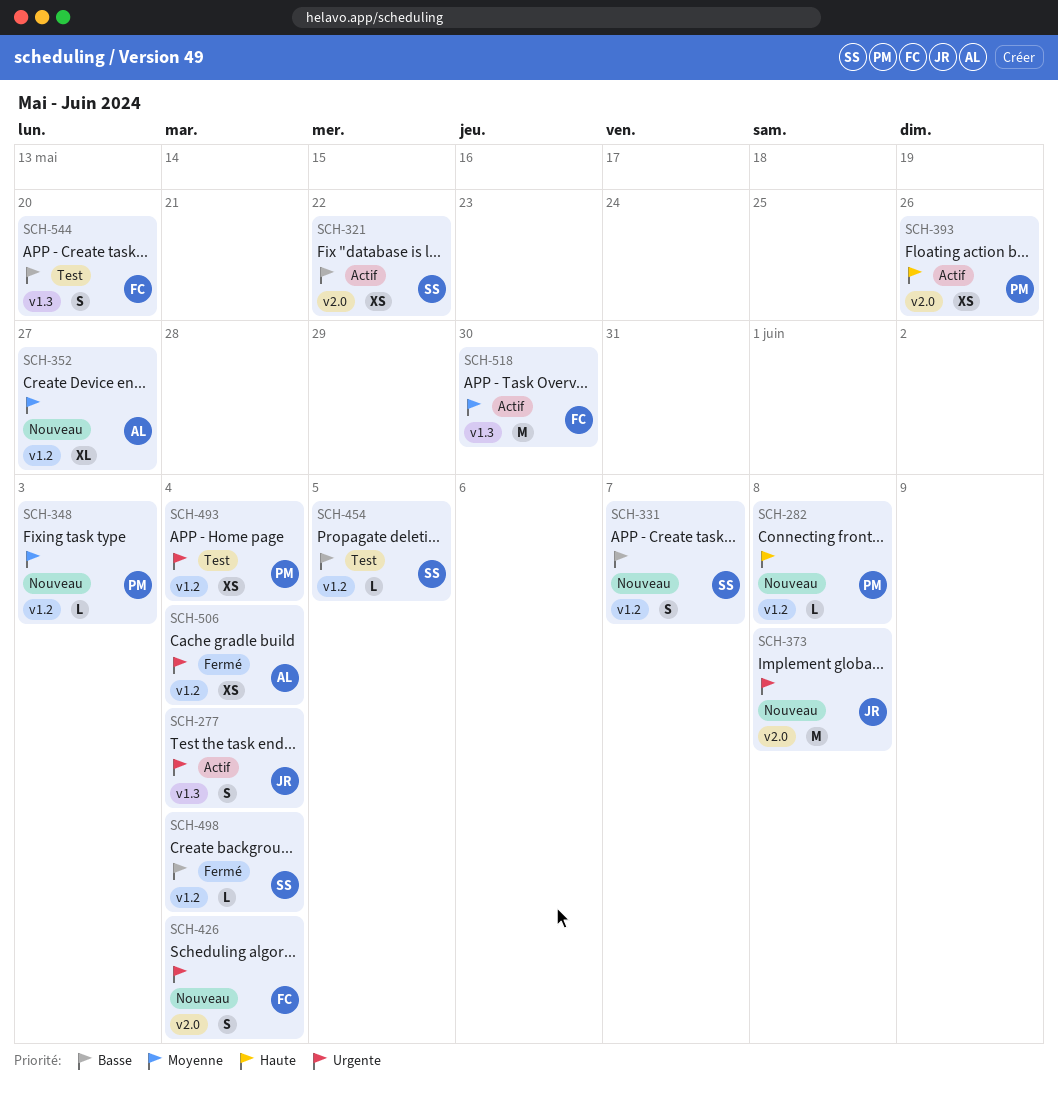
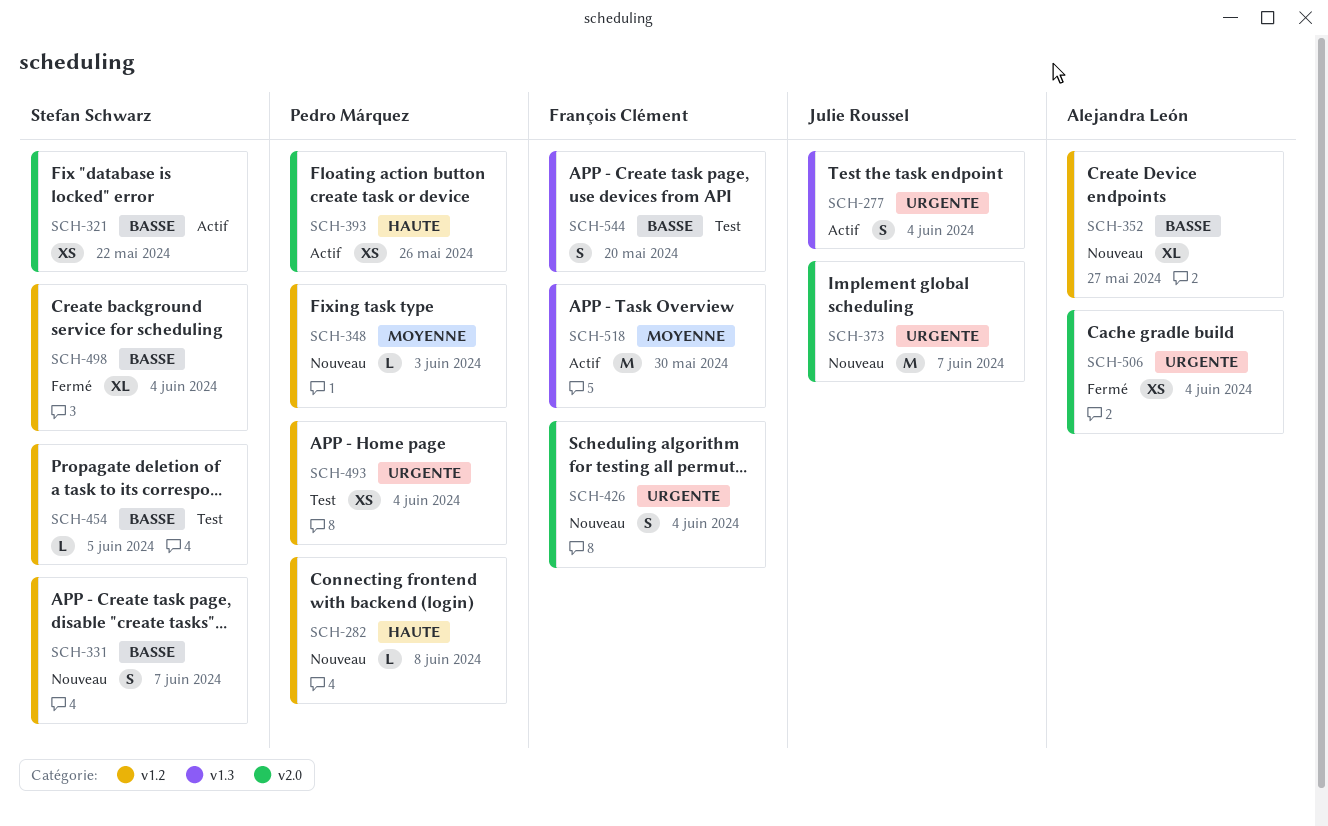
SCH-352, priority: Moyenne -> Basse
SCH-373, due: Jun 8 -> Jun 7
SCH-498, estimate: L -> XL
SCH-506, label: v1.2 -> v2.0

